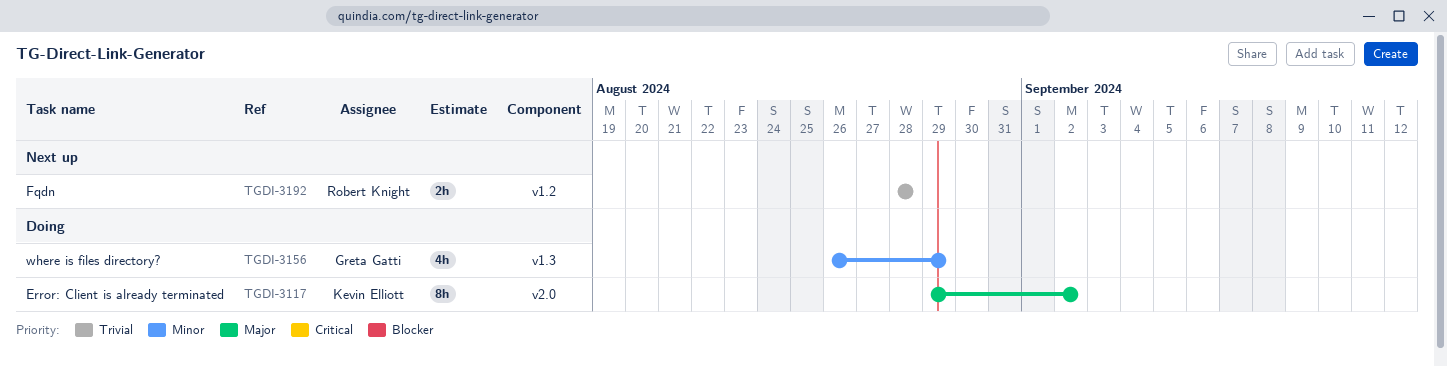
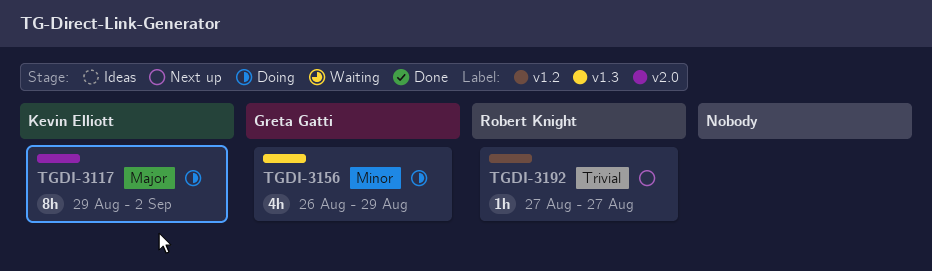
TGDI-3192, estimate: 2h -> 1h
TGDI-3192, start: Aug 28 -> Aug 27
TGDI-3192, due: Aug 28 -> Aug 27

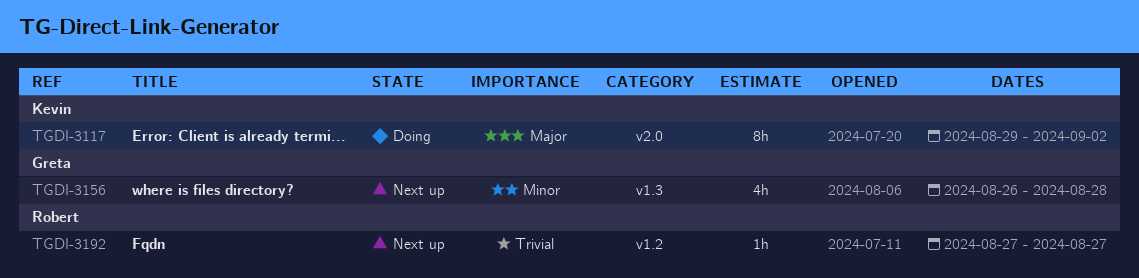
TGDI-3156, status: Doing -> Next up
TGDI-3156, due: Aug 29 -> Aug 28

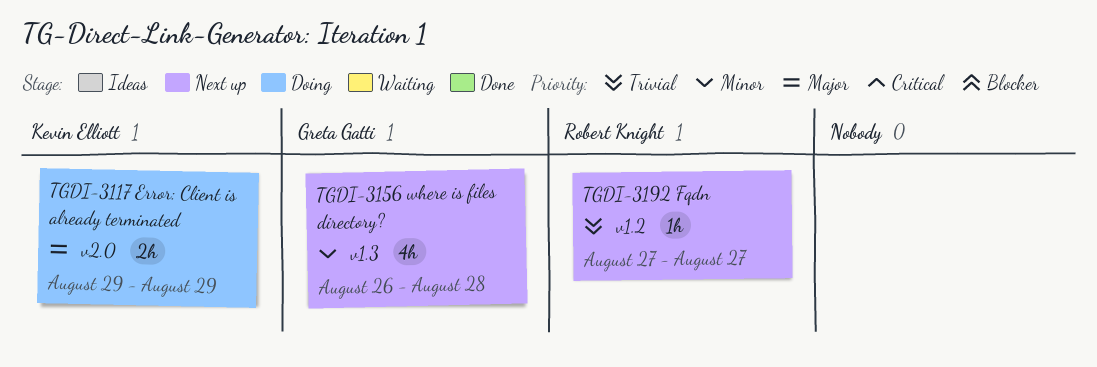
TGDI-3117, estimate: 8h -> 2h
TGDI-3117, due: Sep 2 -> Aug 29

